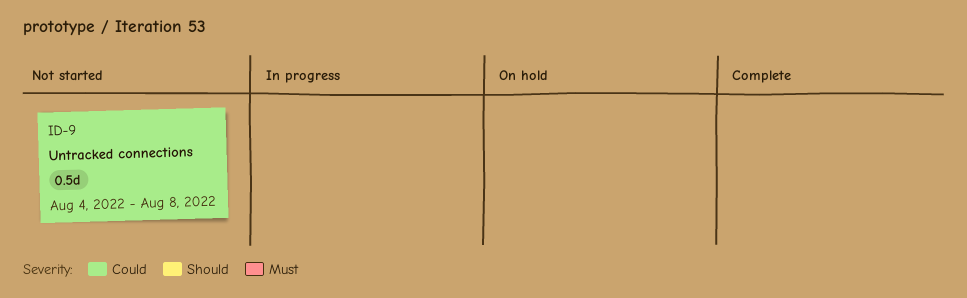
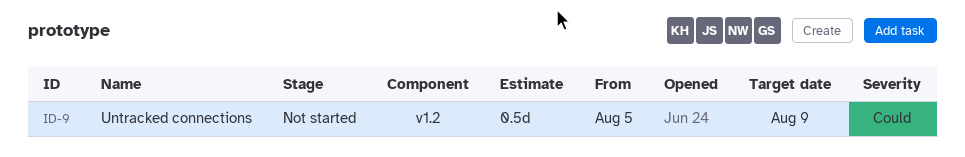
ID-9, start: Aug 4 -> Aug 5
ID-9, due: Aug 8 -> Aug 9

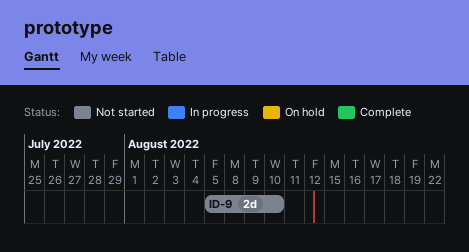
ID-9, estimate: 0.5d -> 2d
ID-9, due: Aug 9 -> Aug 10

